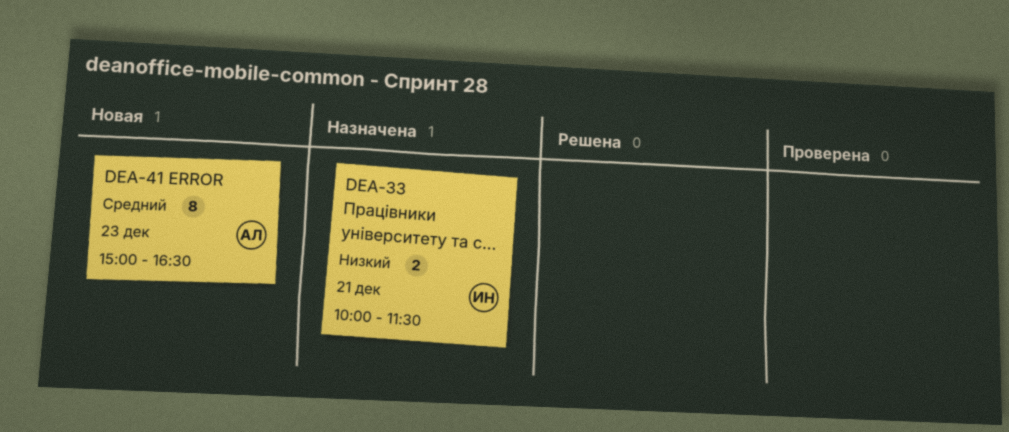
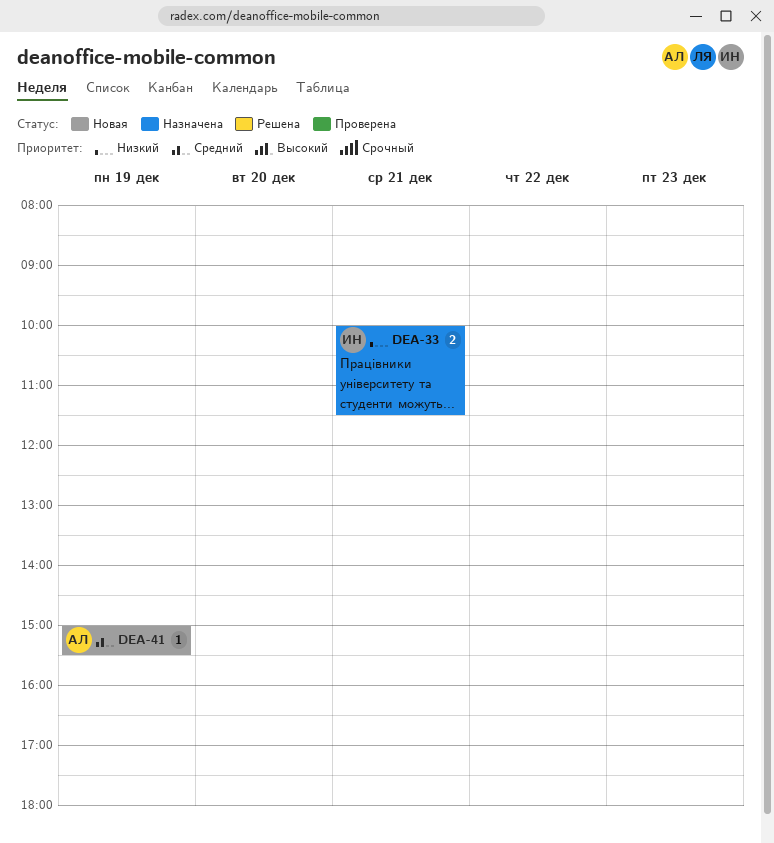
DEA-41, estimate: 8 -> 1
DEA-41, day: Dec 23 -> Dec 19
DEA-41, ends: 16:30 -> 15:30

